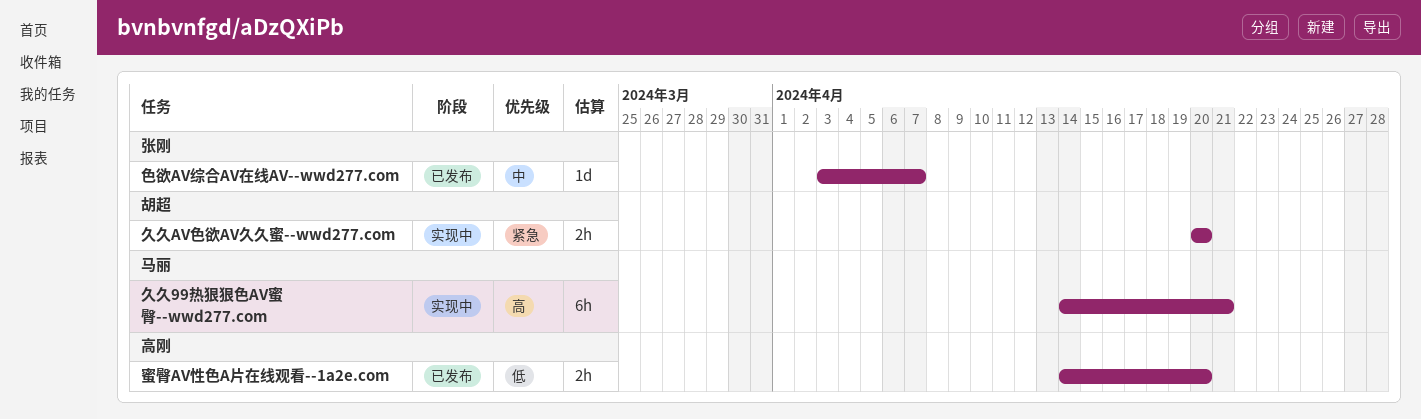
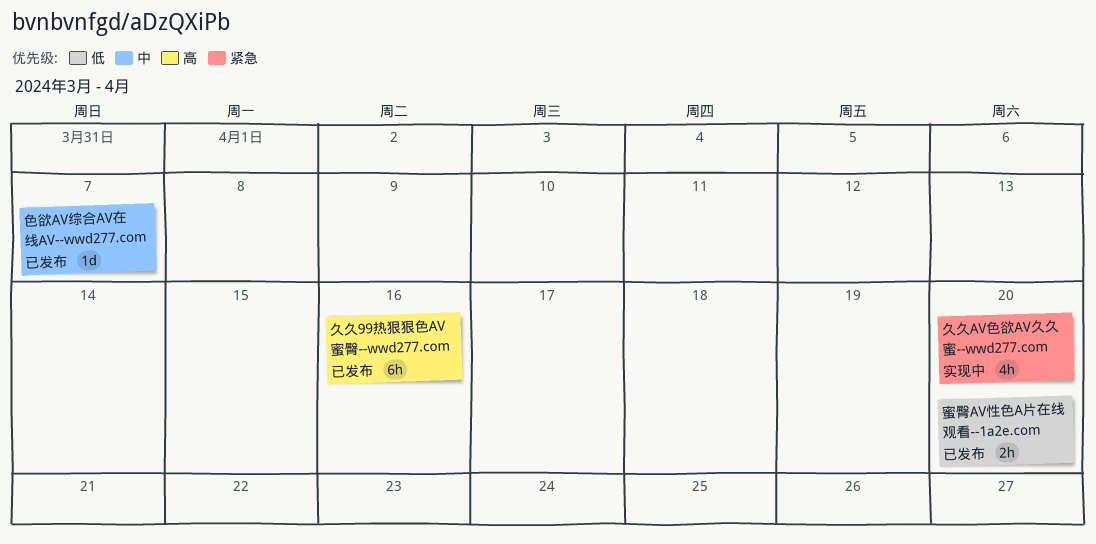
久久99热狠狠色AV蜜臀--wwd277.com, status: 实现中 -> 已发布
久久99热狠狠色AV蜜臀--wwd277.com, due: Apr 21 -> Apr 16
久久AV色欲AV久久蜜--wwd277.com, estimate: 2h -> 4h

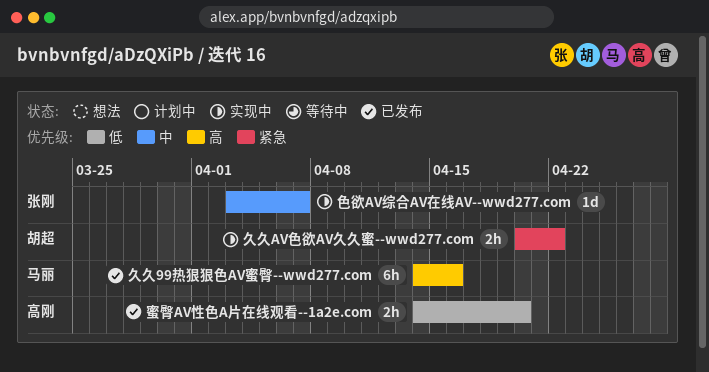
久久AV色欲AV久久蜜--wwd277.com, estimate: 4h -> 2h
久久AV色欲AV久久蜜--wwd277.com, due: Apr 20 -> Apr 22
色欲AV综合AV在线AV--wwd277.com, status: 已发布 -> 实现中

